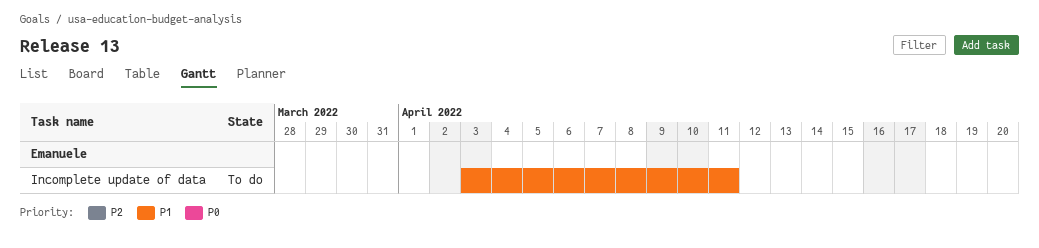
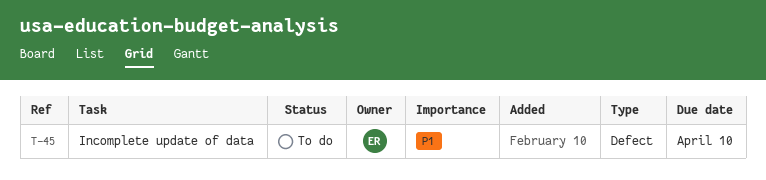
Incomplete update of data, due: Apr 11 -> Apr 10

